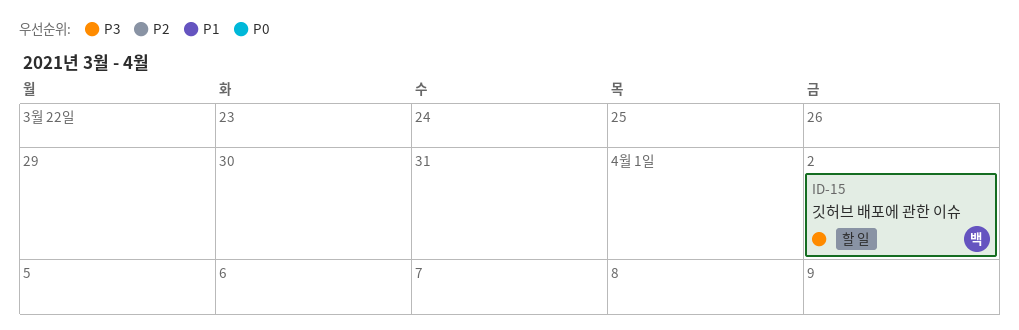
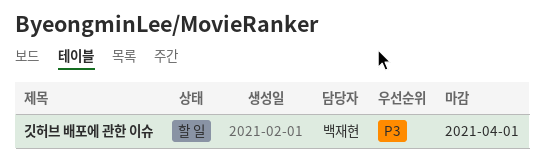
깃허브 배포에 관한 이슈, due: Apr 2 -> Apr 1

